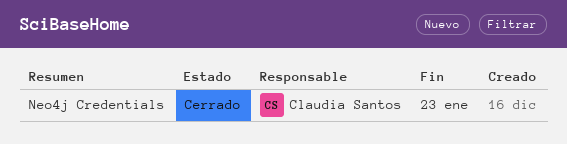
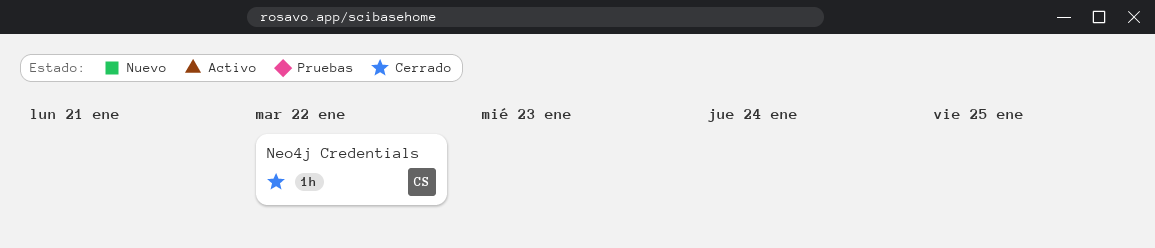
Neo4j Credentials, due: Jan 23 -> Jan 22

